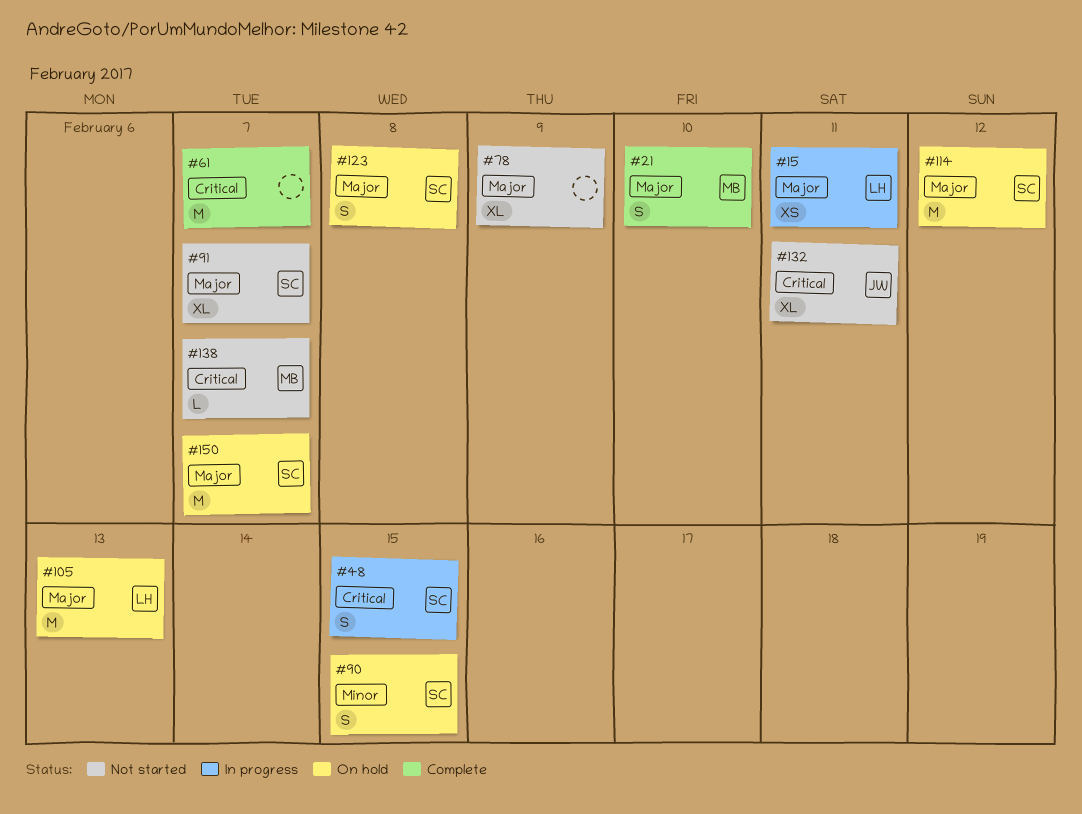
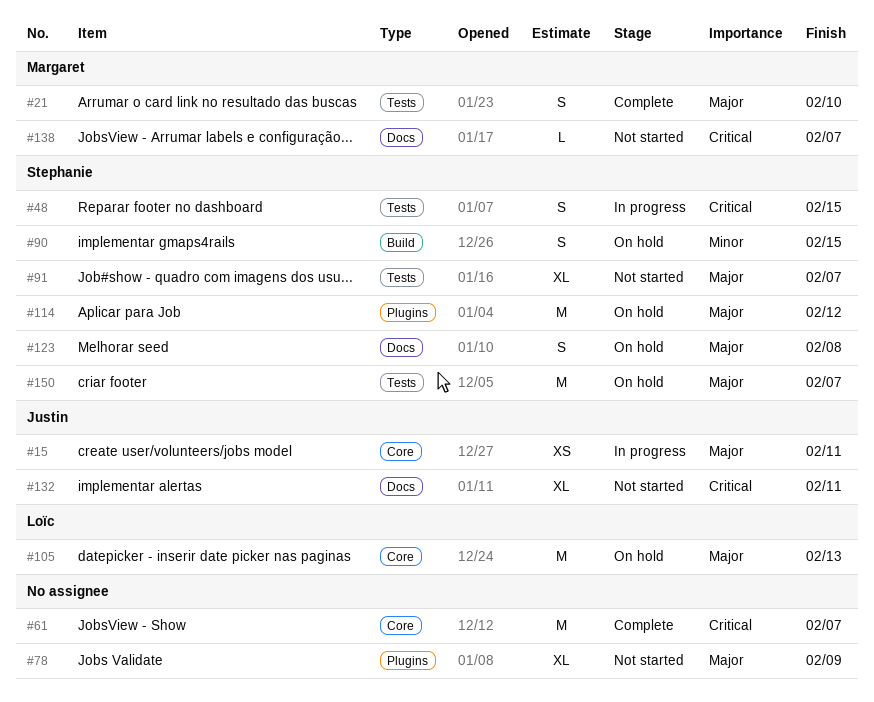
#15, owner: Loïc -> Justin

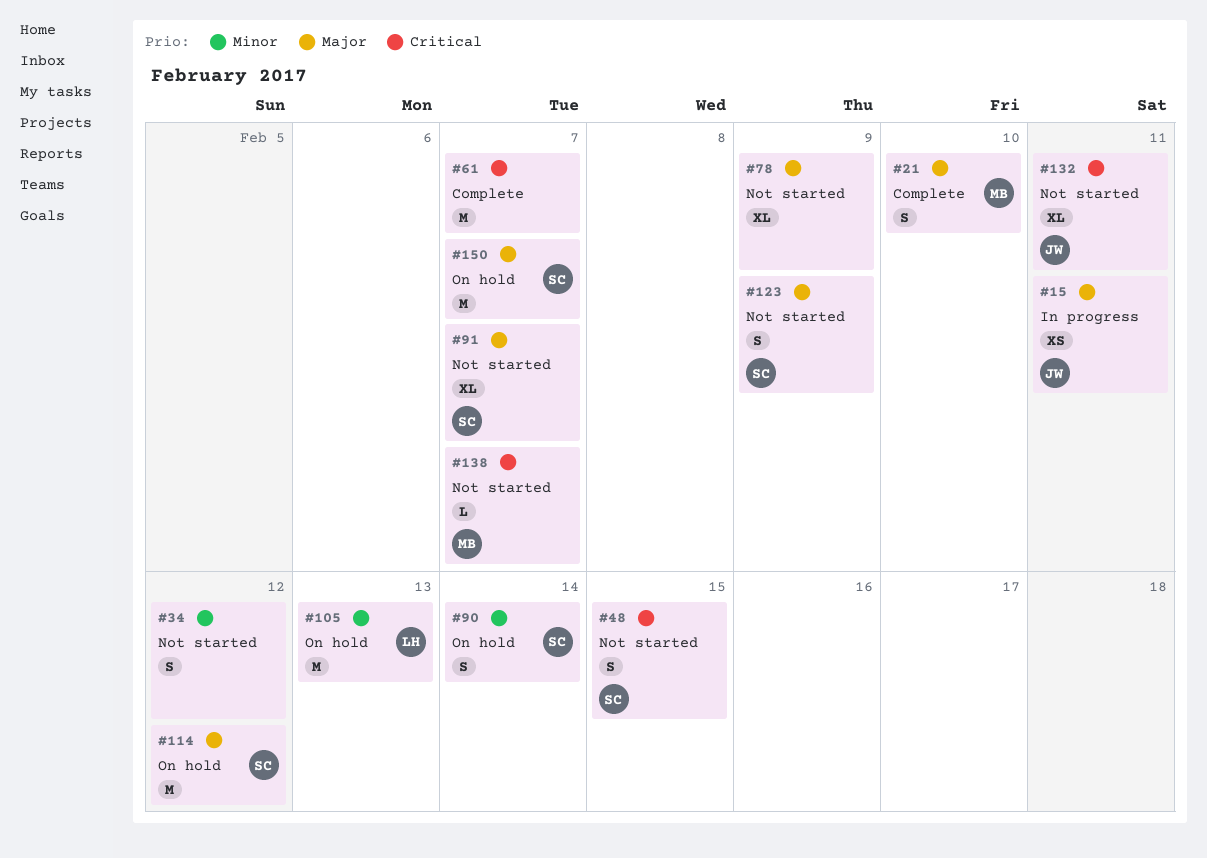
#34: none -> present
#48, status: In progress -> Not started
#90, due: Feb 15 -> Feb 14
#105, priority: Major -> Minor
#123, status: On hold -> Not started
#123, due: Feb 8 -> Feb 9

